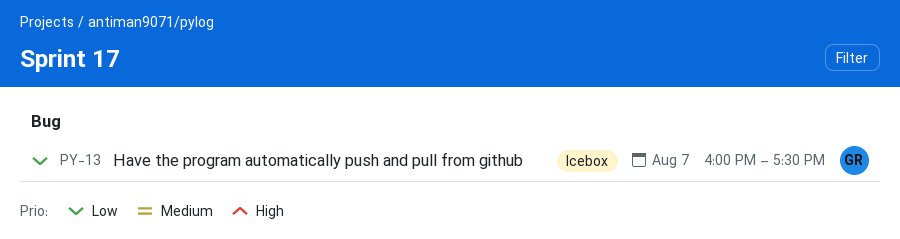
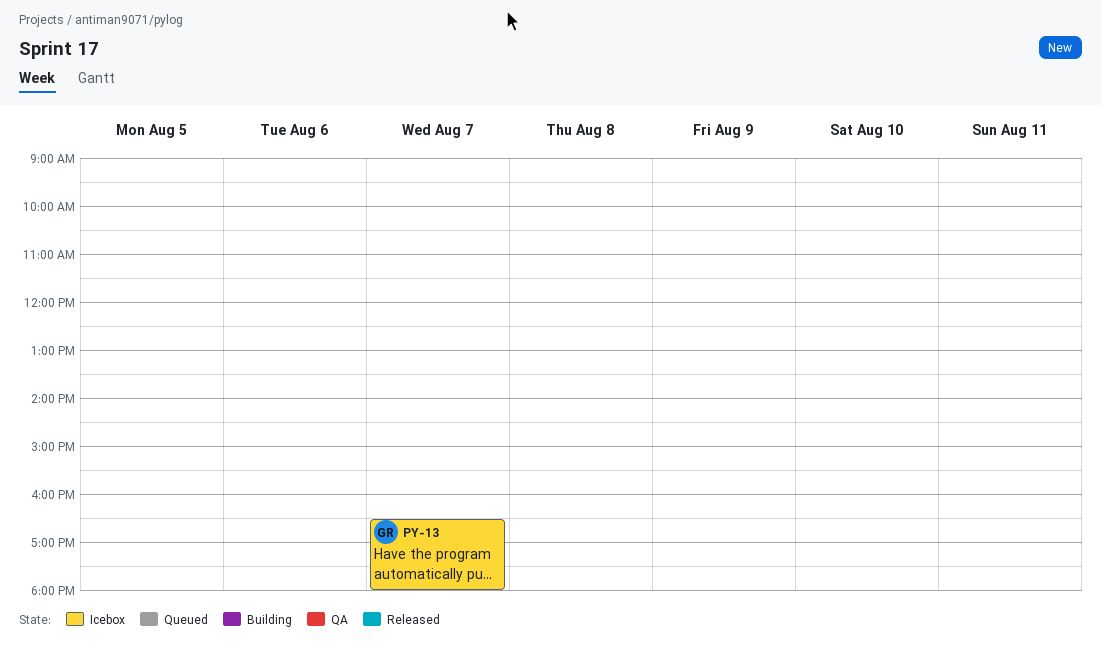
PY-13, begins: 16:00 -> 16:30
PY-13, ends: 17:30 -> 18:00

